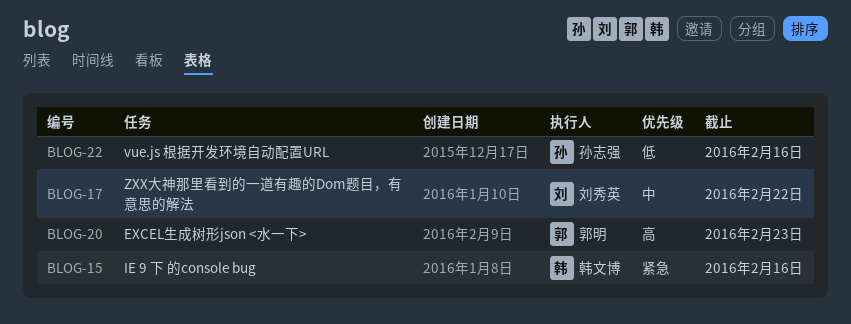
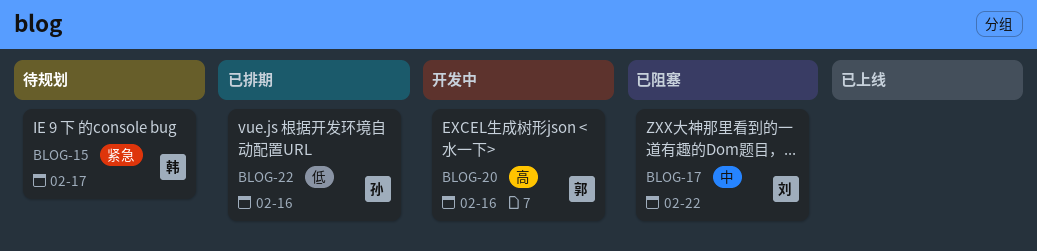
BLOG-15, due: Feb 16 -> Feb 17
BLOG-20, due: Feb 23 -> Feb 16

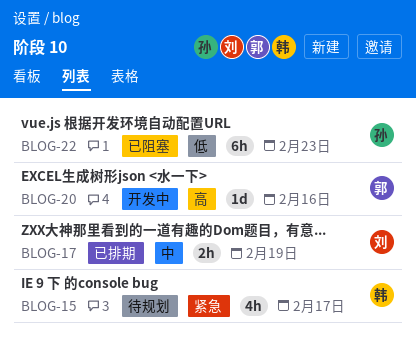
BLOG-17, status: 已阻塞 -> 已排期
BLOG-17, due: Feb 22 -> Feb 19
BLOG-22, status: 已排期 -> 已阻塞
BLOG-22, due: Feb 16 -> Feb 23

